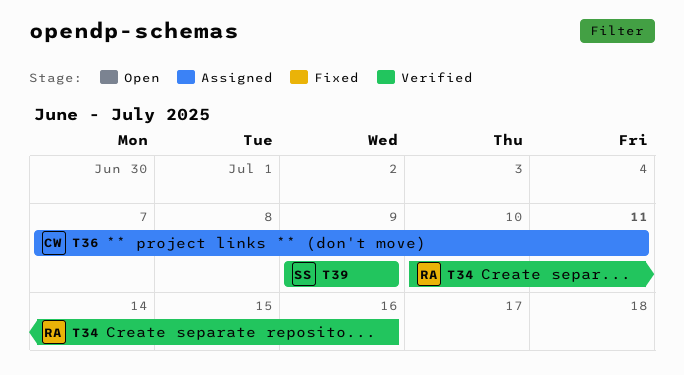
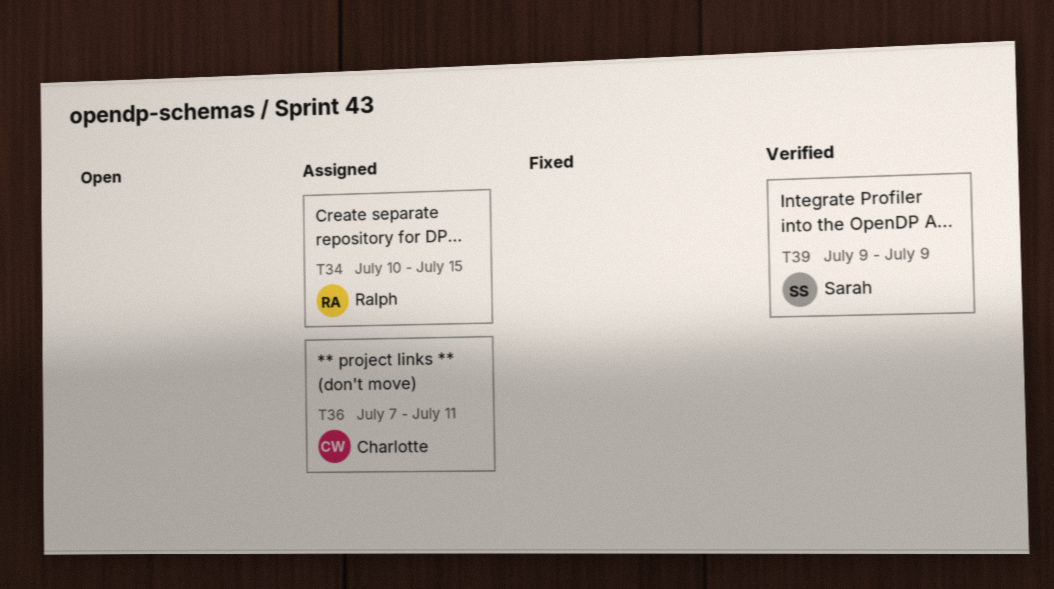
T34, status: Verified -> Assigned
T34, due: Jul 16 -> Jul 15

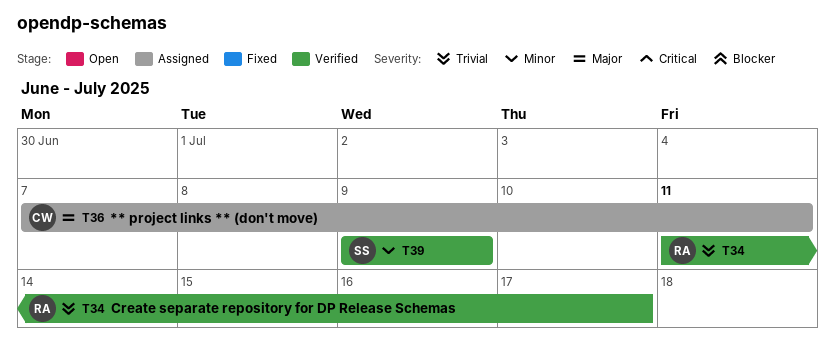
T34, status: Assigned -> Verified
T34, start: Jul 10 -> Jul 11
T34, due: Jul 15 -> Jul 17

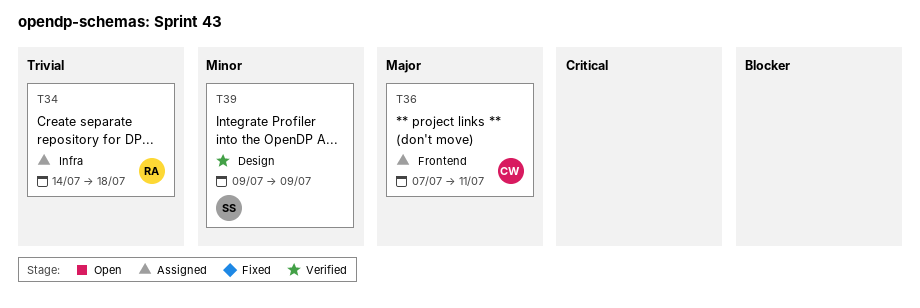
T34, status: Verified -> Assigned
T34, start: Jul 11 -> Jul 14
T34, due: Jul 17 -> Jul 18

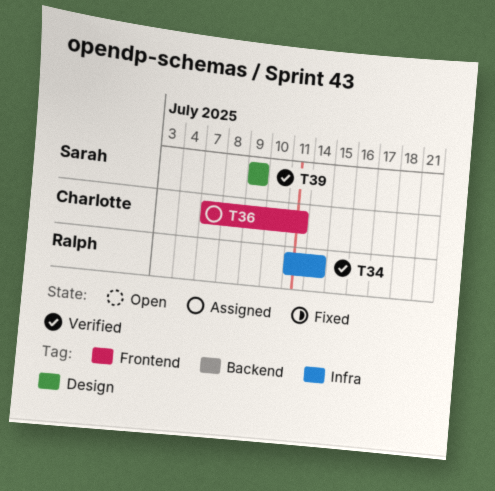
T34, status: Assigned -> Verified
T34, start: Jul 14 -> Jul 11
T34, due: Jul 18 -> Jul 14

